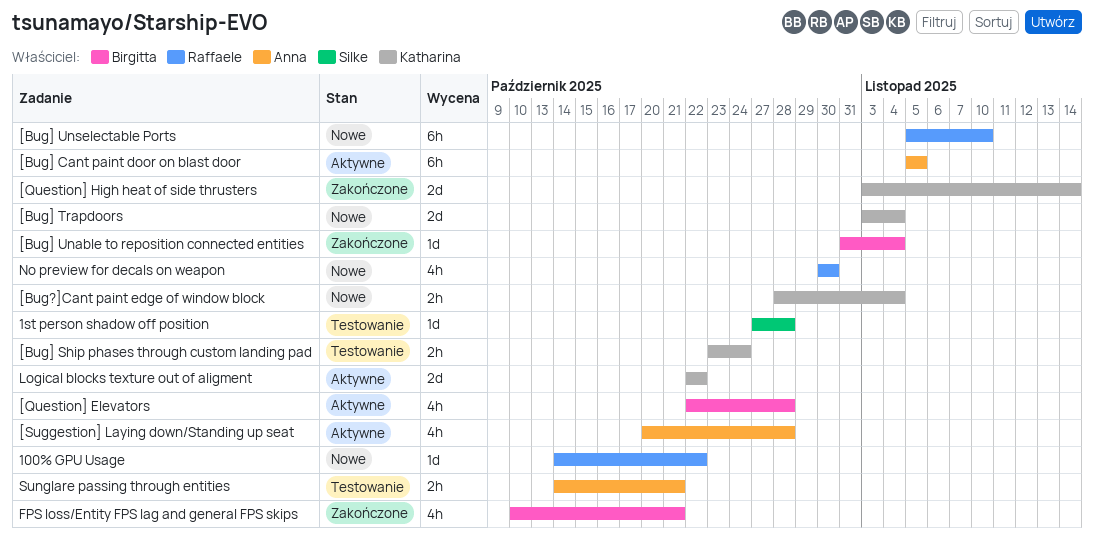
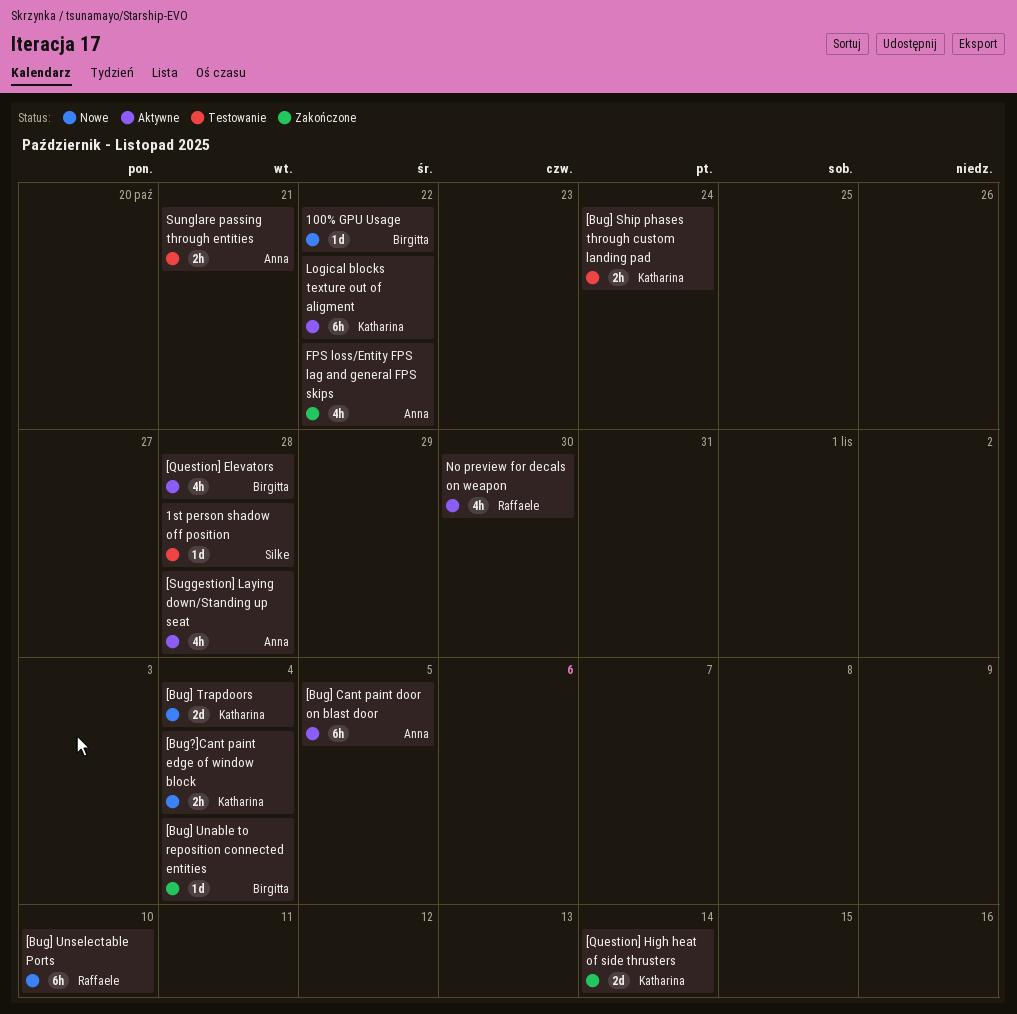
100% GPU Usage, owner: Raffaele -> Birgitta
FPS loss/Entity FPS lag and general FPS skips, owner: Birgitta -> Anna
FPS loss/Entity FPS lag and general FPS skips, due: Oct 21 -> Oct 22
Logical blocks texture out of aligment, estimate: 2d -> 6h
No preview for decals on weapon, status: Nowe -> Aktywne

